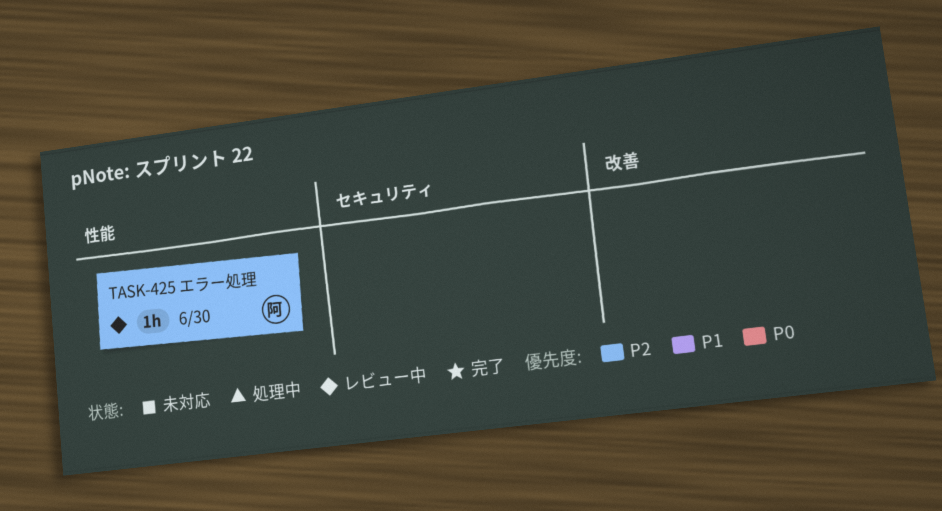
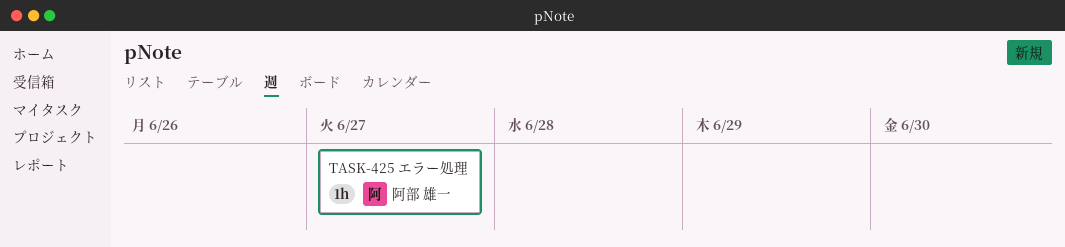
TASK-425, due: Jun 30 -> Jun 27

